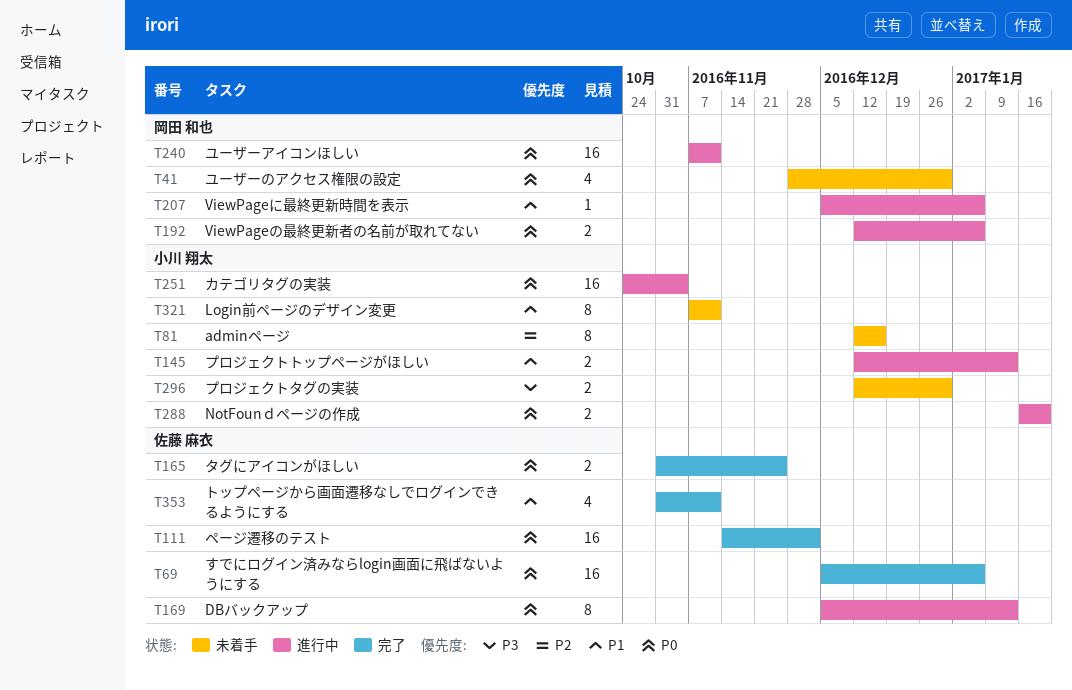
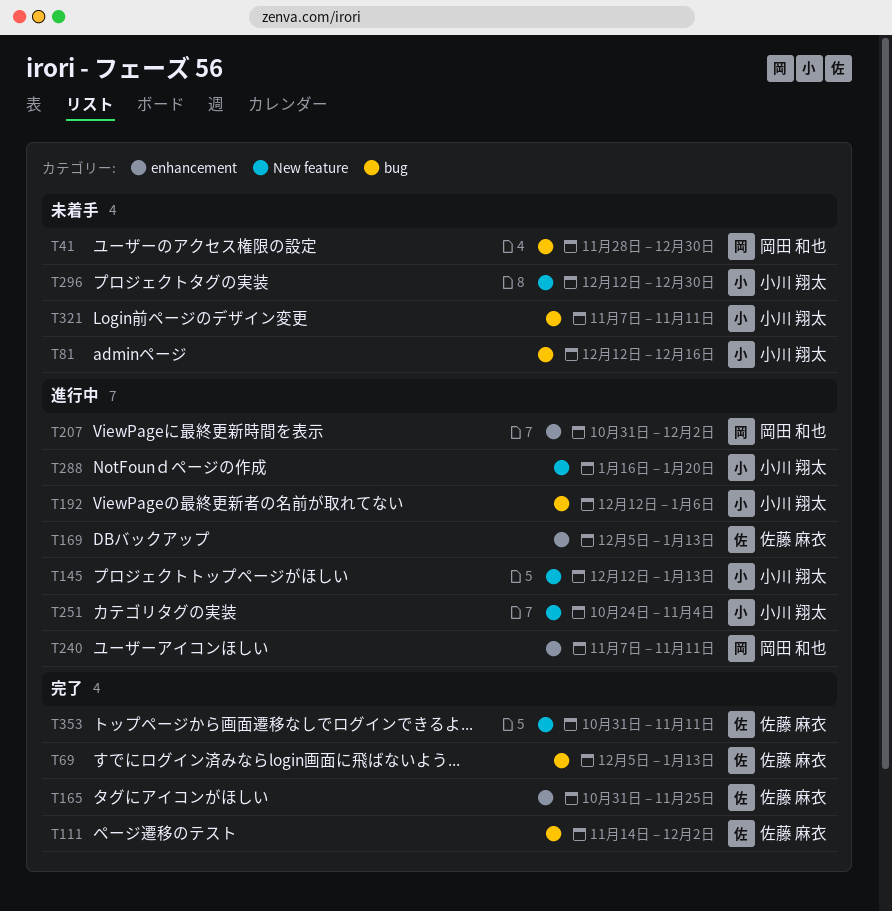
T69, due: Jan 6 -> Jan 13
T192, owner: 岡田 和也 -> 小川 翔太
T207, start: Dec 5 -> Oct 31
T207, due: Jan 6 -> Dec 2

